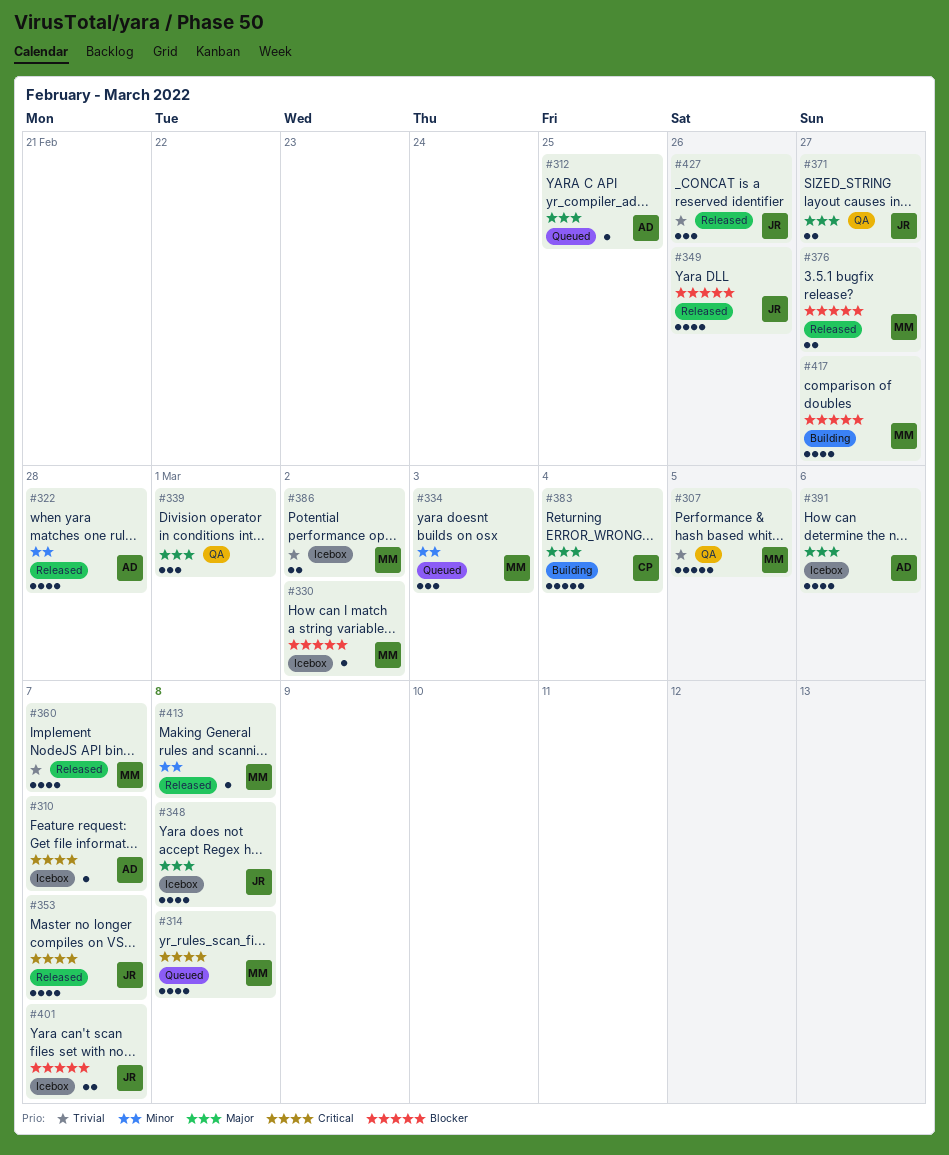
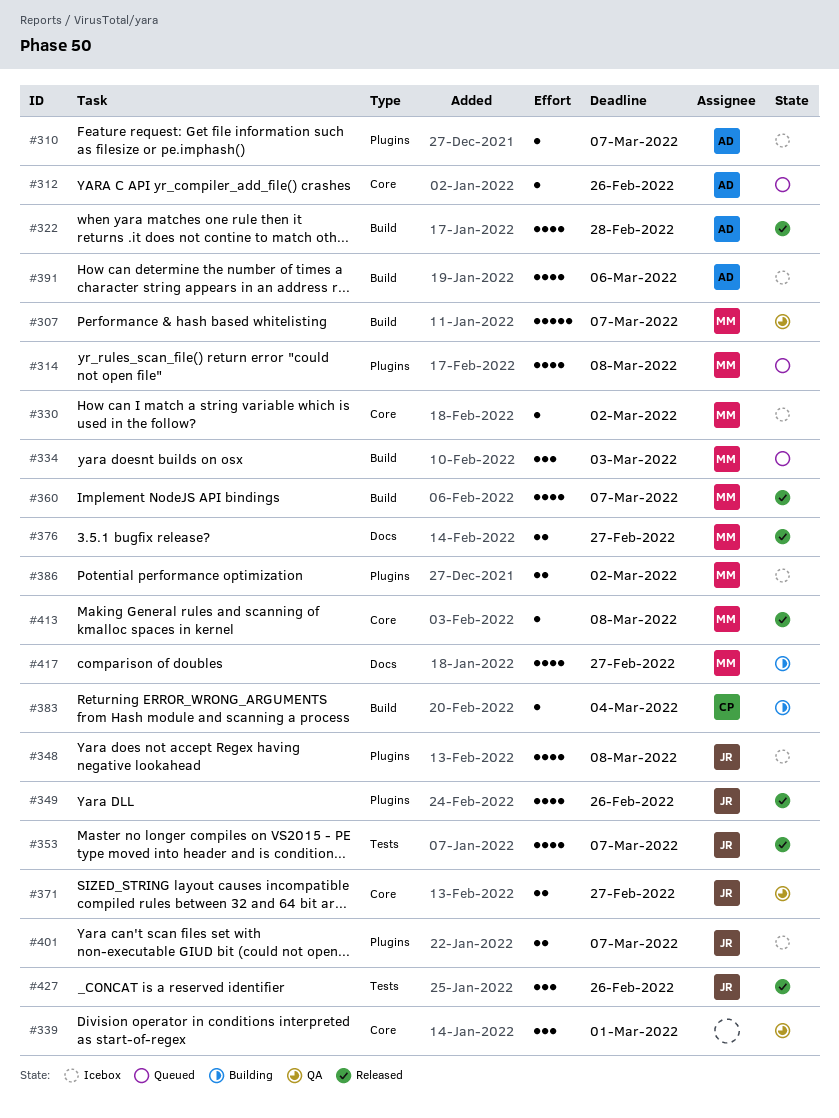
#307, due: Mar 5 -> Mar 7
#312, due: Feb 25 -> Feb 26
#383, estimate: 5 -> 1

